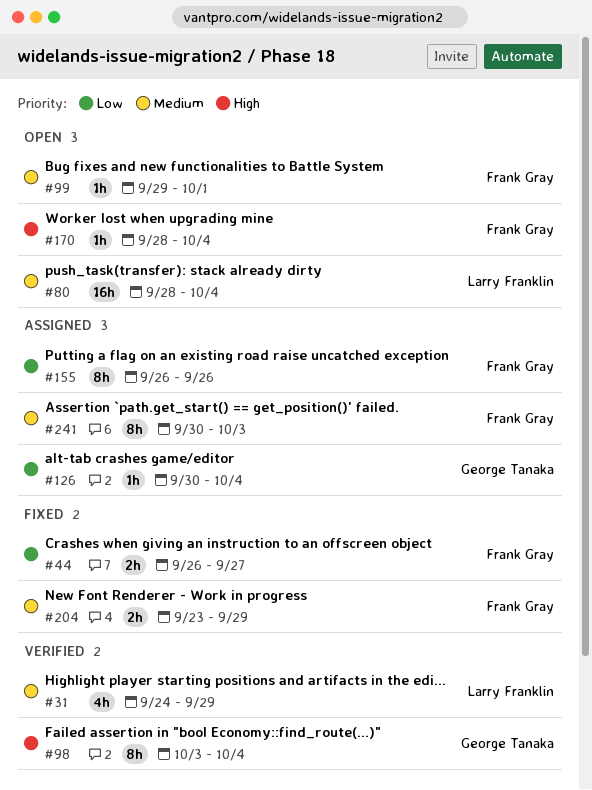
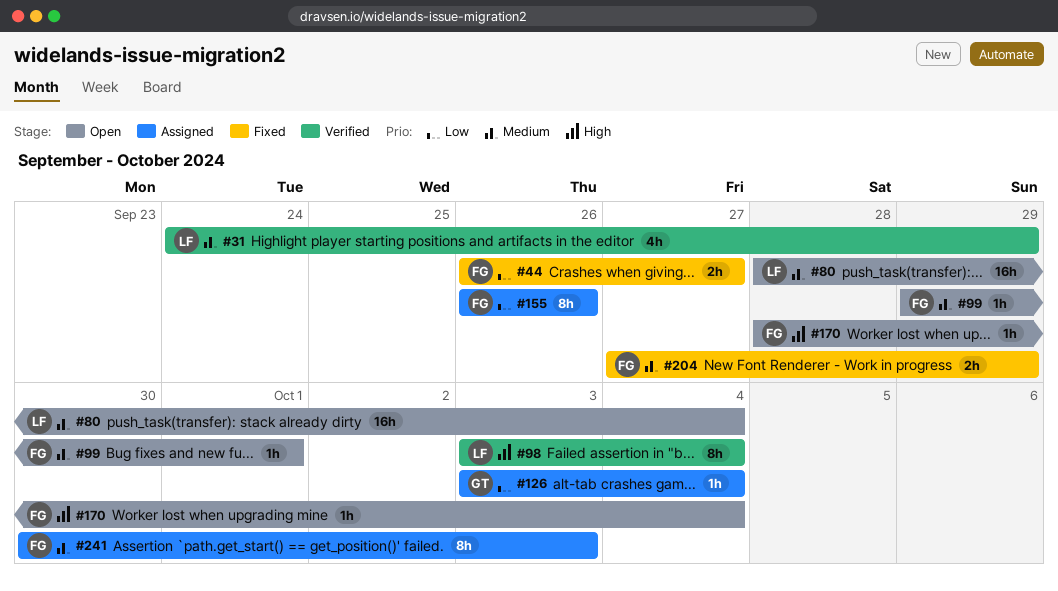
#98, owner: George Tanaka -> Larry Franklin
#126, start: Sep 30 -> Oct 3
#204, start: Sep 23 -> Sep 27

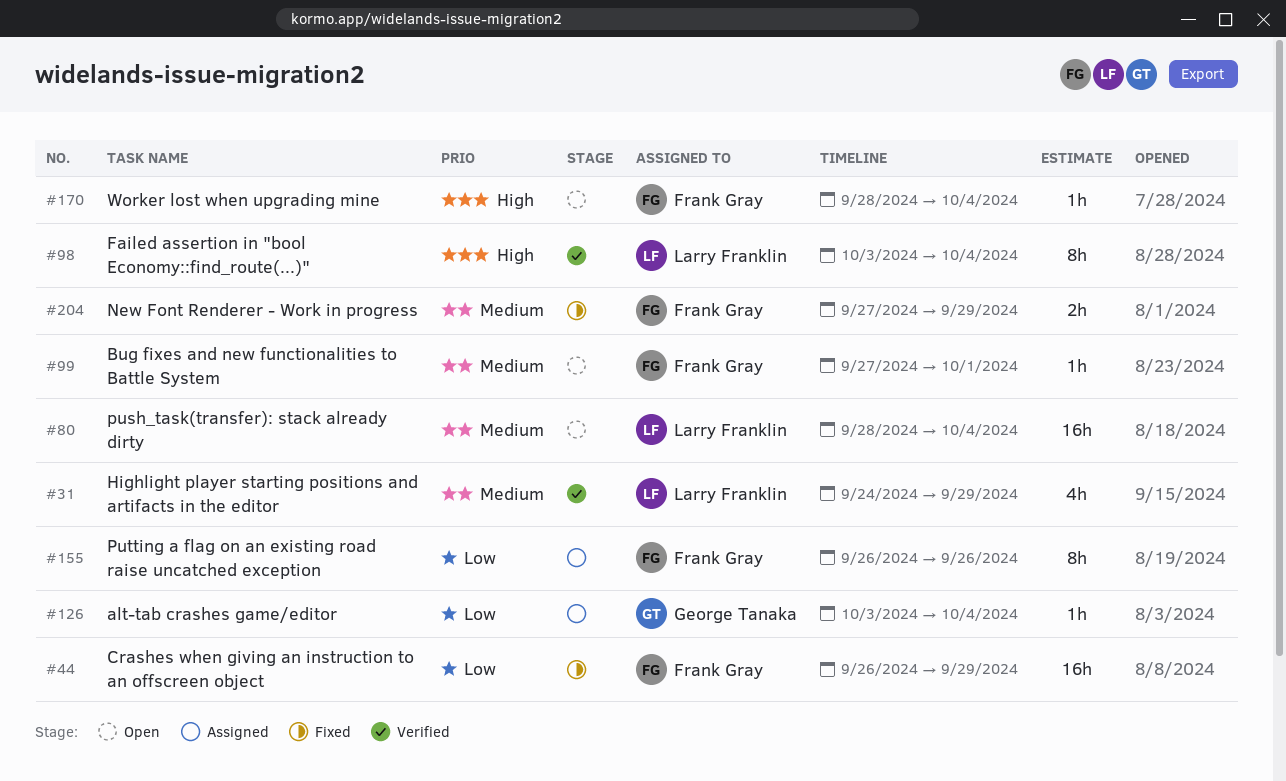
#44, estimate: 2h -> 16h
#44, due: Sep 27 -> Sep 29
#99, start: Sep 29 -> Sep 27
#241: present -> none

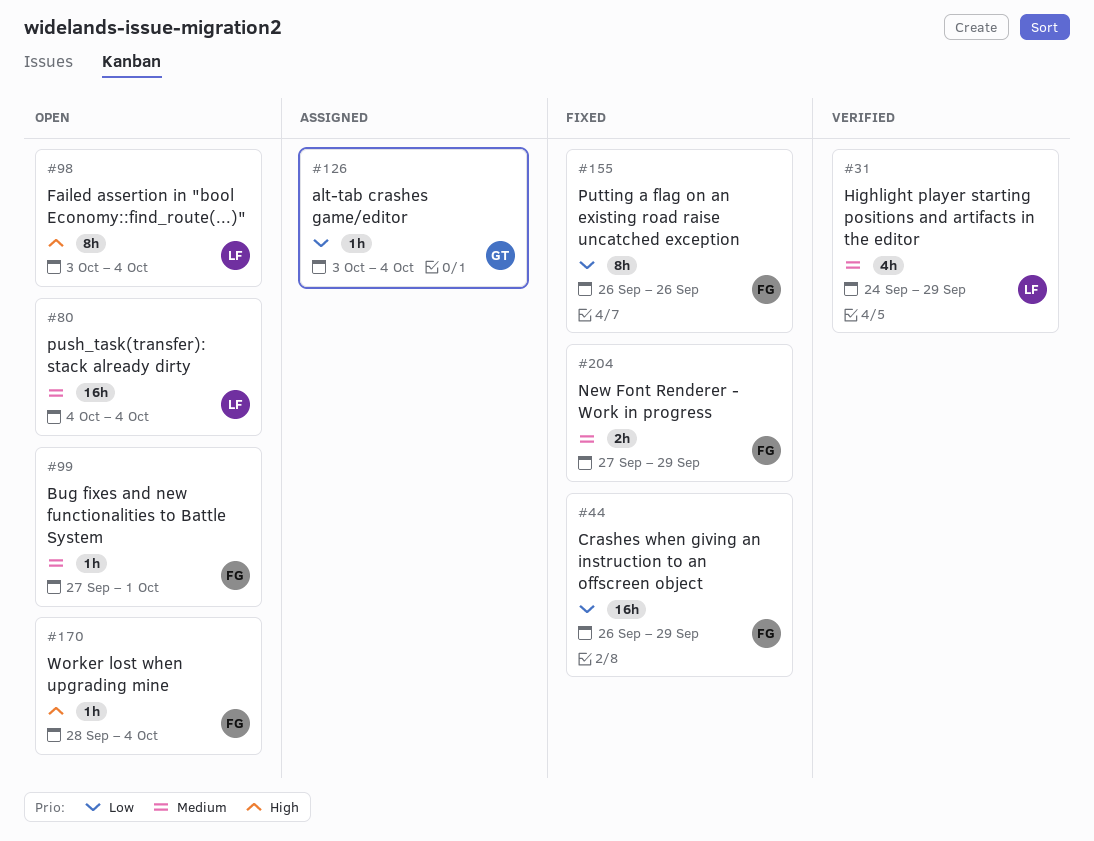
#80, start: Sep 28 -> Oct 4
#98, status: Verified -> Open
#155, status: Assigned -> Fixed

